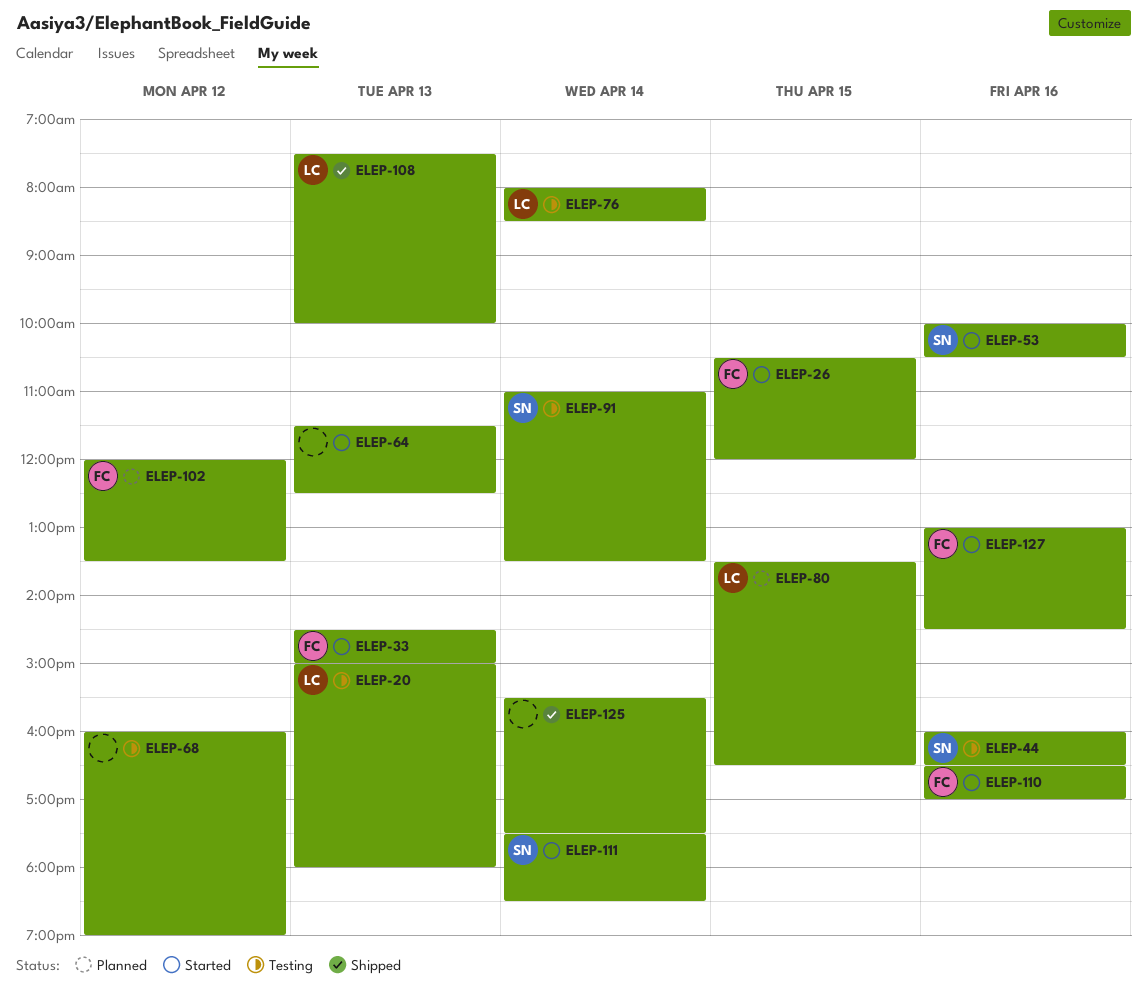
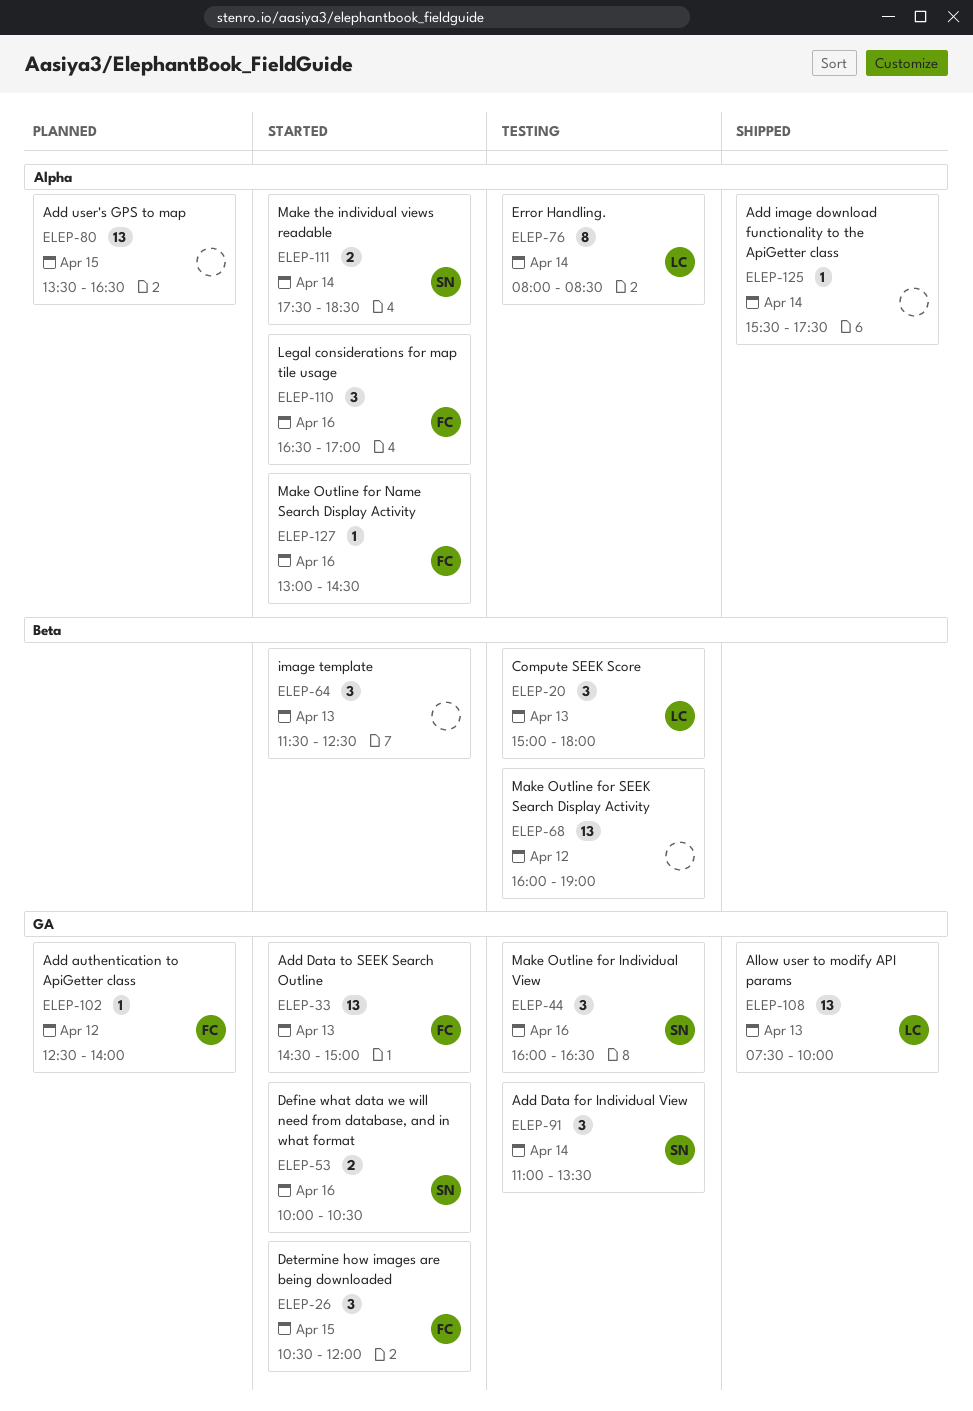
ELEP-80, owner: LC -> none
ELEP-102, begins: 12:00 -> 12:30
ELEP-102, ends: 13:30 -> 14:00

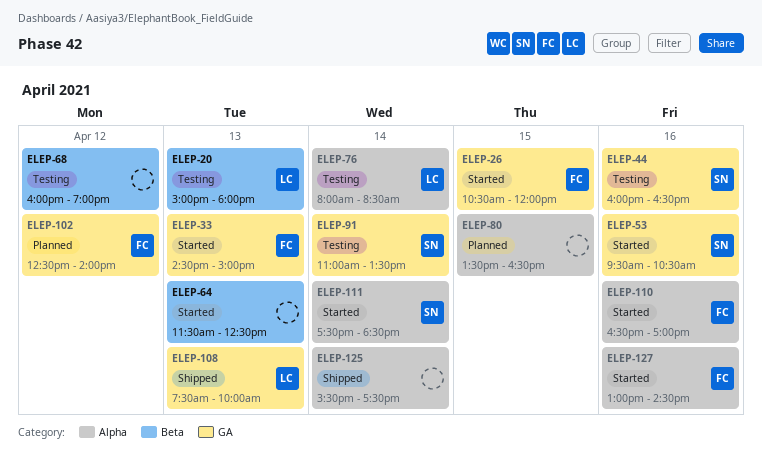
ELEP-53, begins: 10:00 -> 09:30

